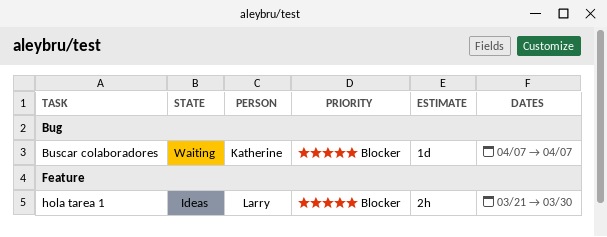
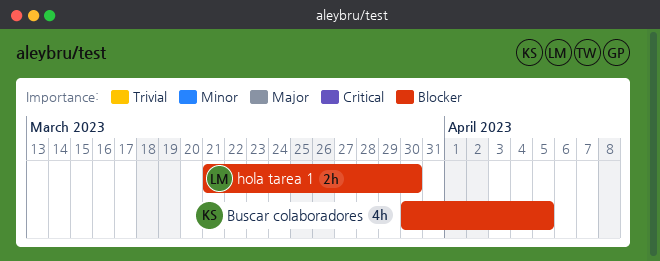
Buscar colaboradores, estimate: 1d -> 4h
Buscar colaboradores, start: Apr 7 -> Mar 30
Buscar colaboradores, due: Apr 7 -> Apr 5

